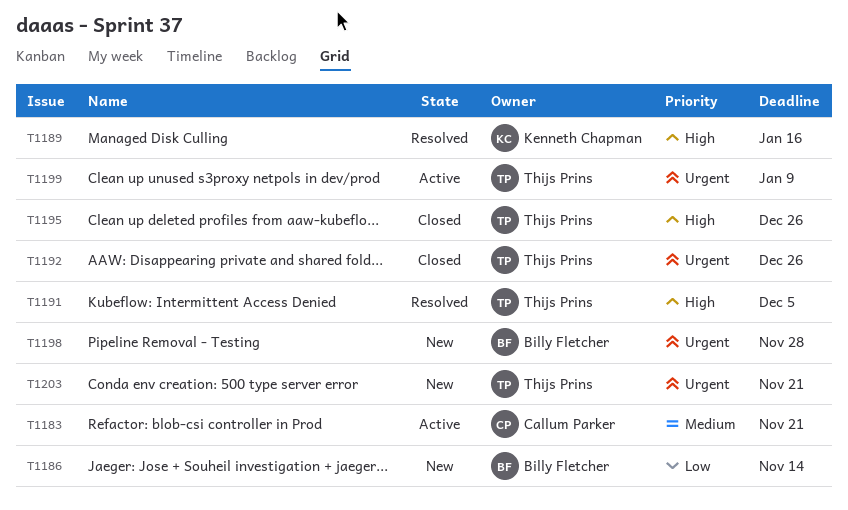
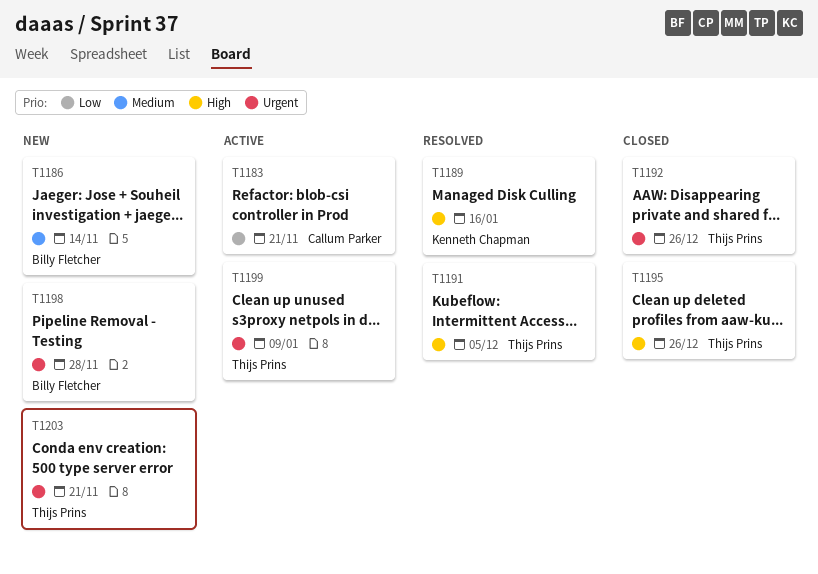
T1183, priority: Medium -> Low
T1186, priority: Low -> Medium

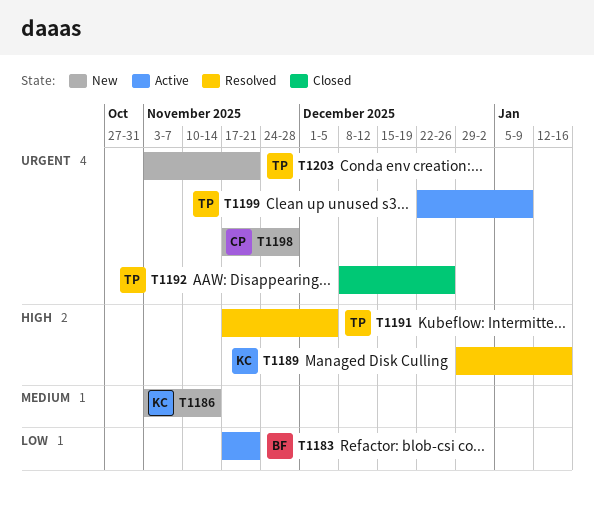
T1183, owner: Callum Parker -> Billy Fletcher
T1186, owner: Billy Fletcher -> Kenneth Chapman
T1195: present -> none
T1198, owner: Billy Fletcher -> Callum Parker

